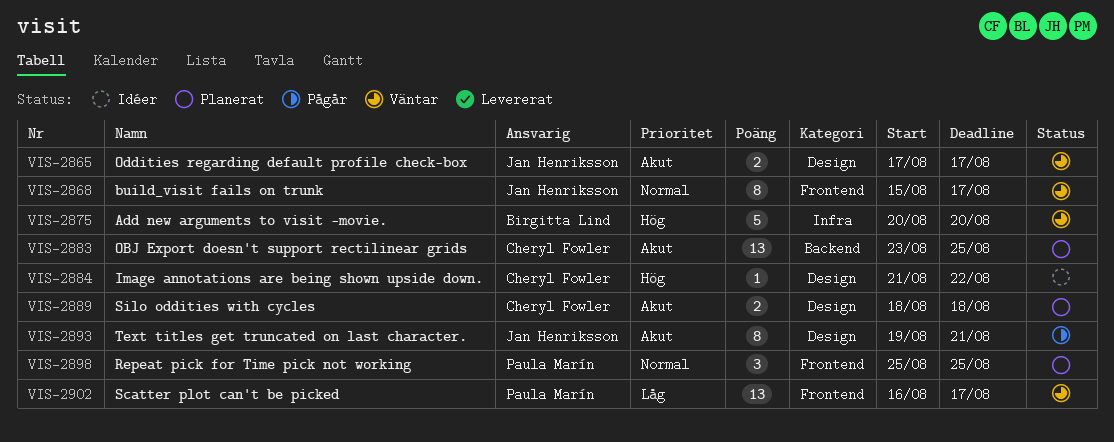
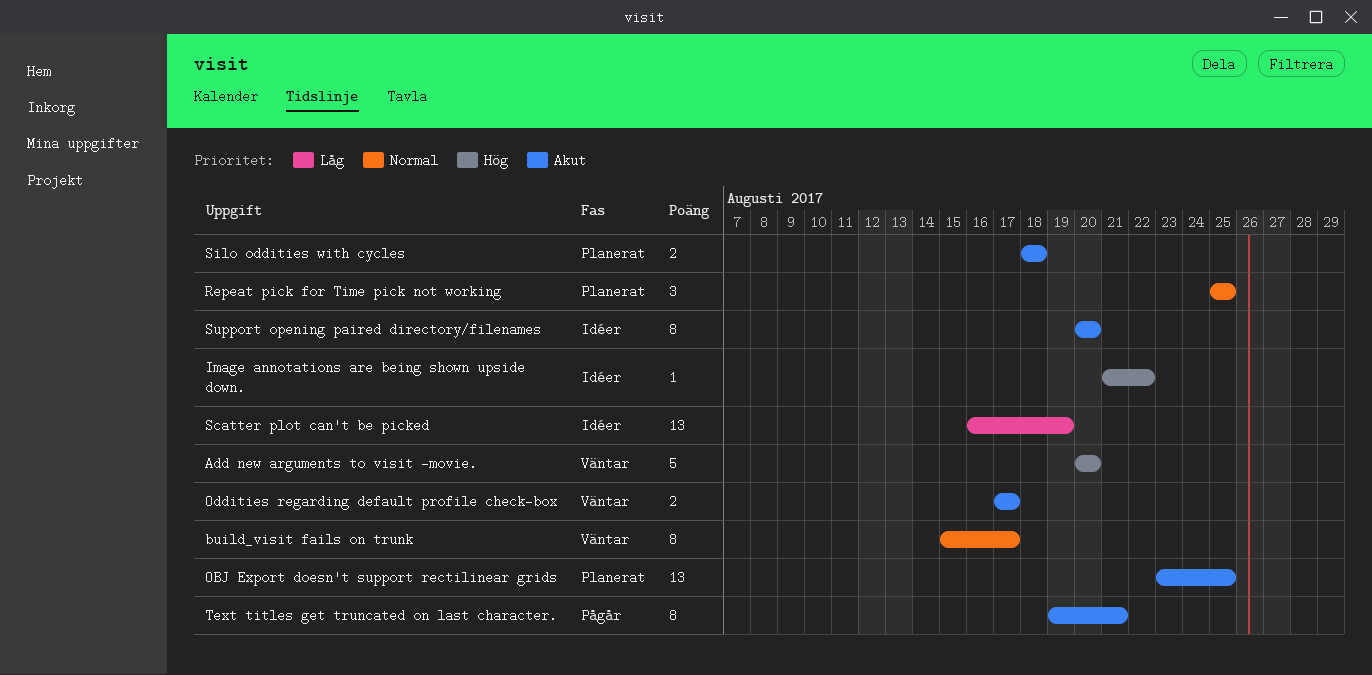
Scatter plot can't be picked, status: Väntar -> Idéer
Scatter plot can't be picked, due: Aug 17 -> Aug 19
Support opening paired directory/filenames: none -> present

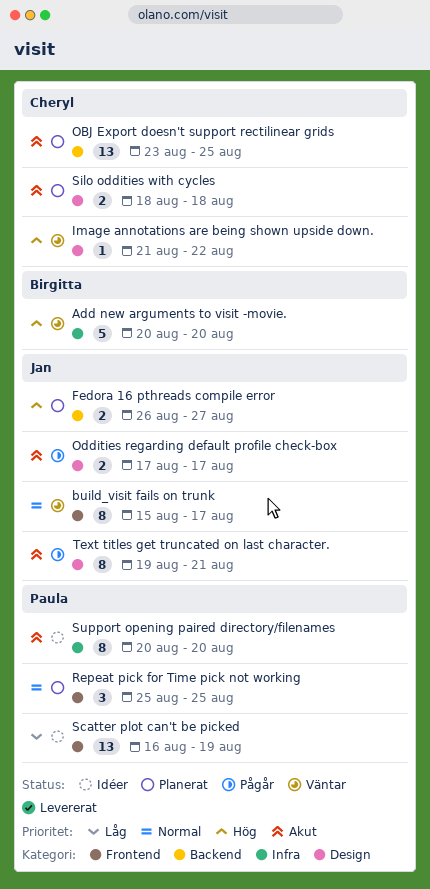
Fedora 16 pthreads compile error: none -> present
Image annotations are being shown upside down., status: Idéer -> Väntar
Oddities regarding default profile check-box, status: Väntar -> Pågår

